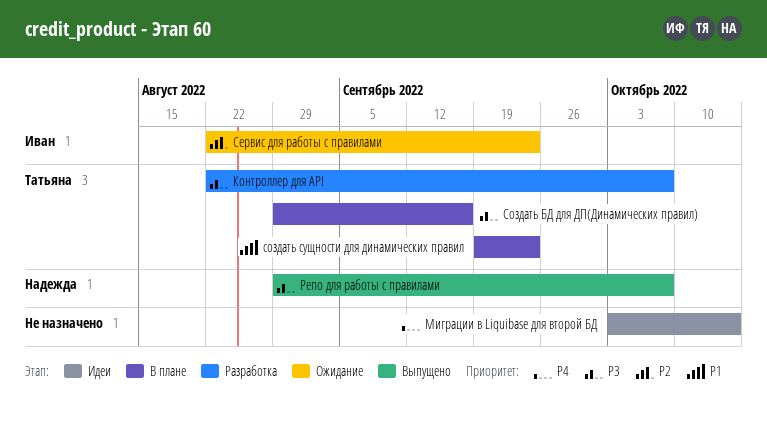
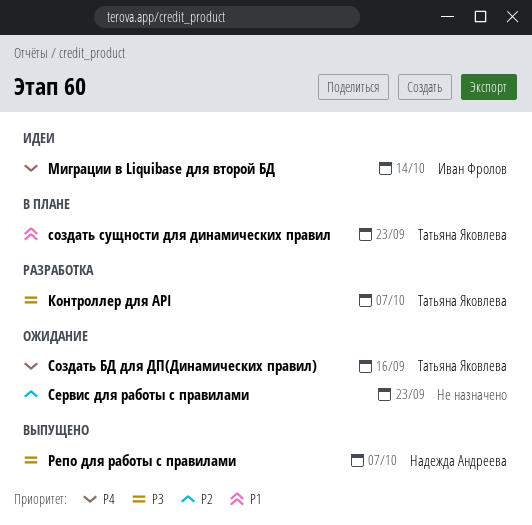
Миграции в Liquibase для второй БД, owner: none -> Иван Фролов
Сервис для работы с правилами, owner: Иван Фролов -> none
Создать БД для ДП(Динамических правил), status: В плане -> Ожидание
Создать БД для ДП(Динамических правил), priority: P3 -> P4

